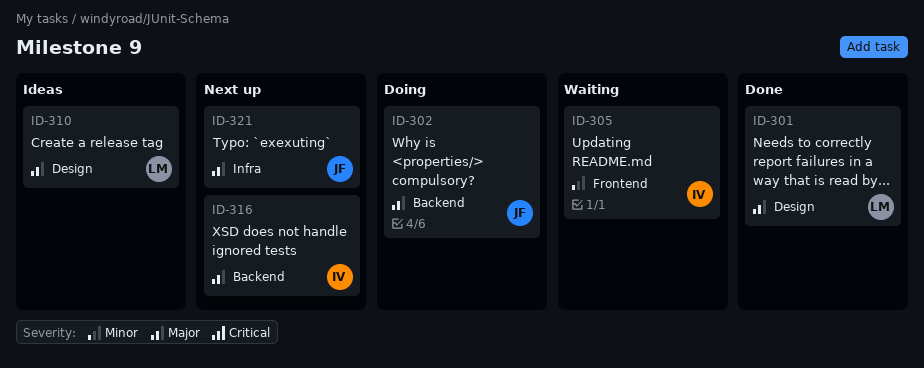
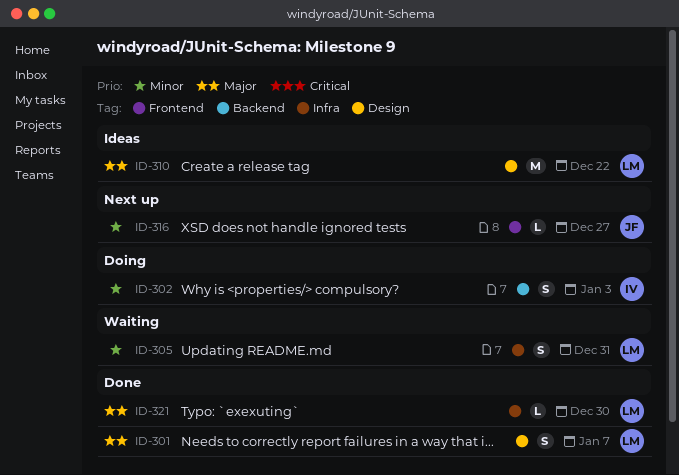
ID-302, owner: JF -> IV
ID-302, priority: Major -> Minor
ID-305, owner: IV -> LM
ID-305, label: Frontend -> Infra
ID-316, owner: IV -> JF
ID-316, priority: Major -> Minor
ID-316, label: Backend -> Frontend
ID-321, status: Next up -> Done
ID-321, owner: JF -> LM

